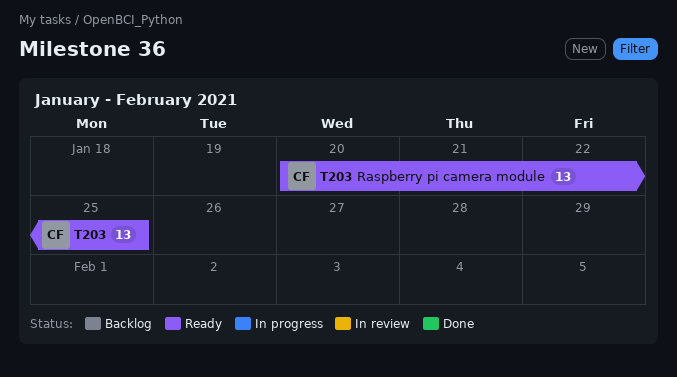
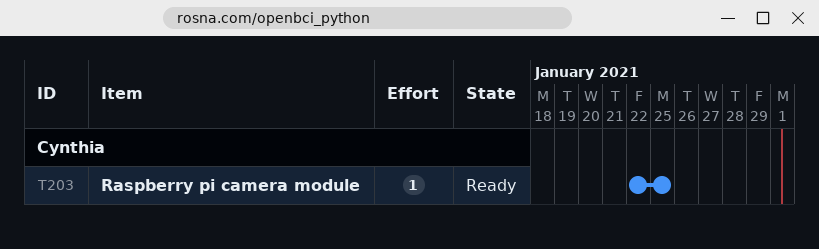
T203, estimate: 13 -> 1
T203, start: Jan 20 -> Jan 22

